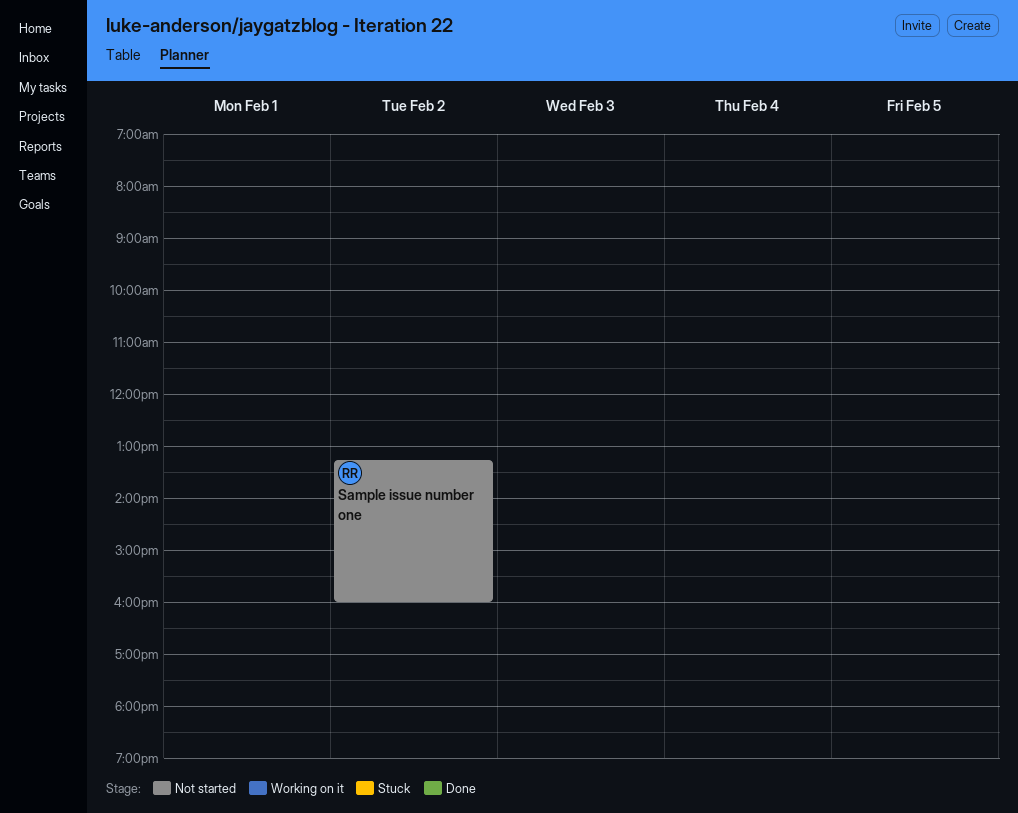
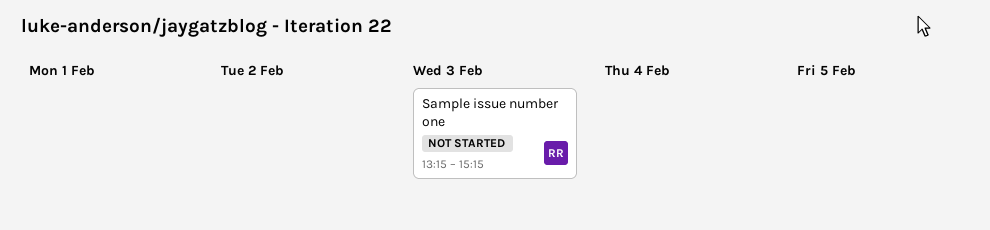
Sample issue number one, day: Feb 2 -> Feb 3
Sample issue number one, ends: 16:00 -> 15:15

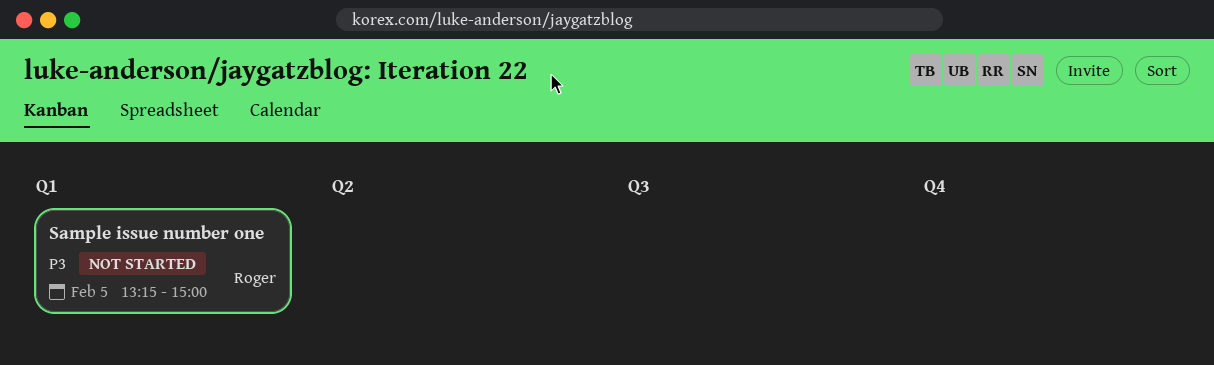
Sample issue number one, day: Feb 3 -> Feb 5
Sample issue number one, ends: 15:15 -> 15:00

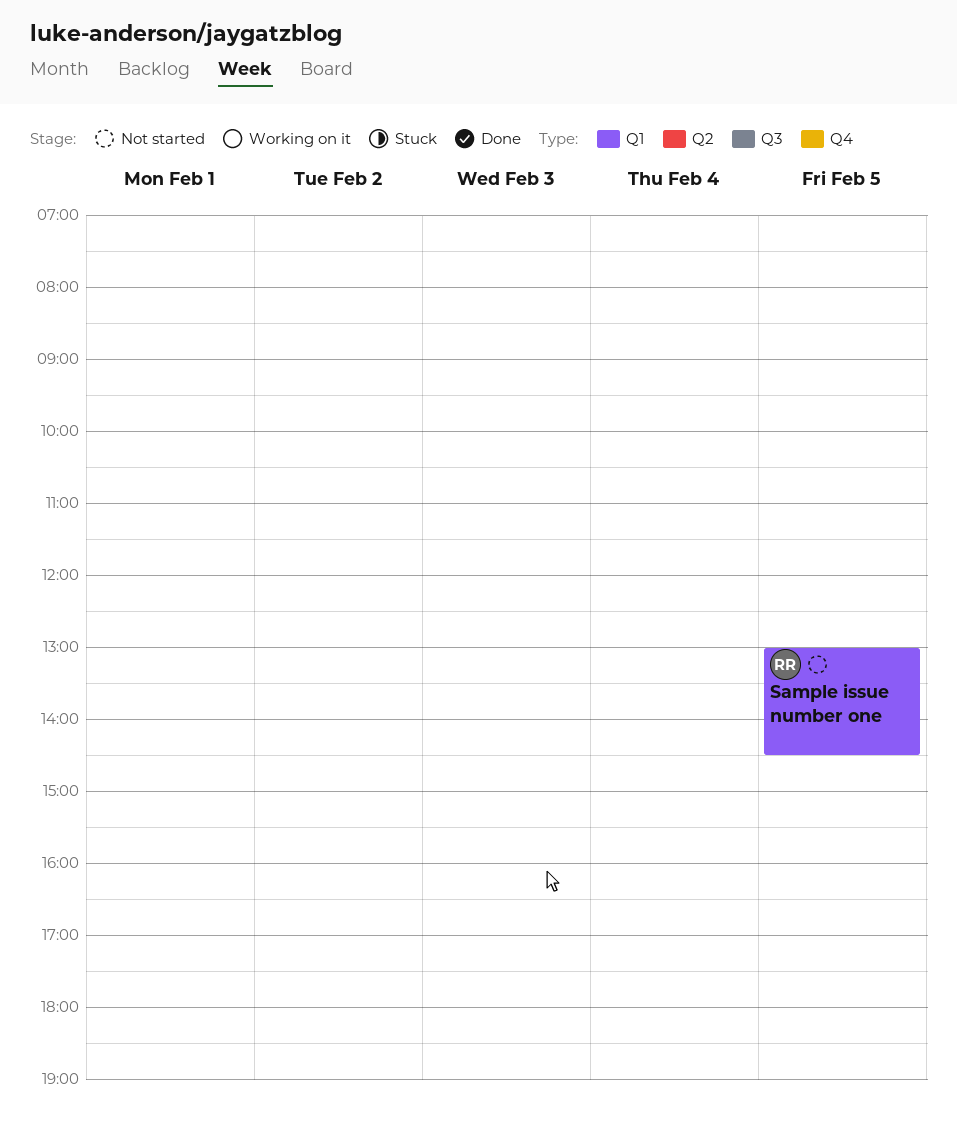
Sample issue number one, begins: 13:15 -> 13:00
Sample issue number one, ends: 15:00 -> 14:30

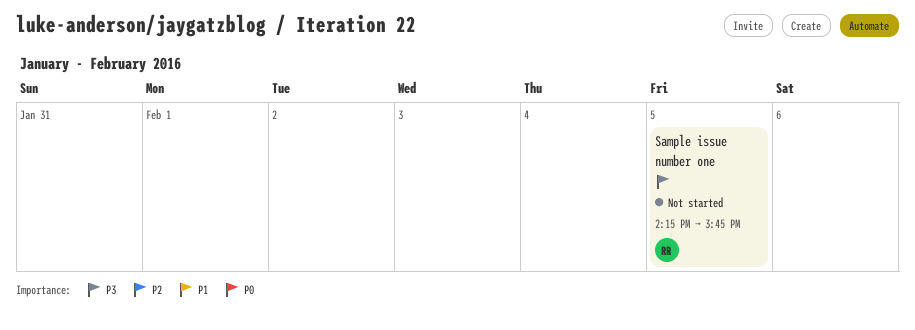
Sample issue number one, begins: 13:00 -> 14:15
Sample issue number one, ends: 14:30 -> 15:45

